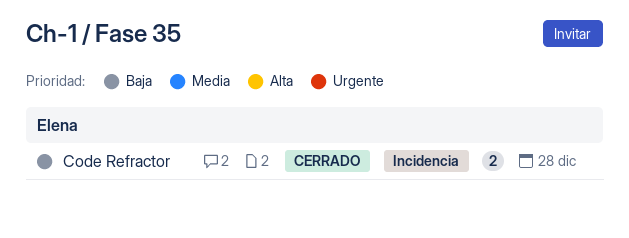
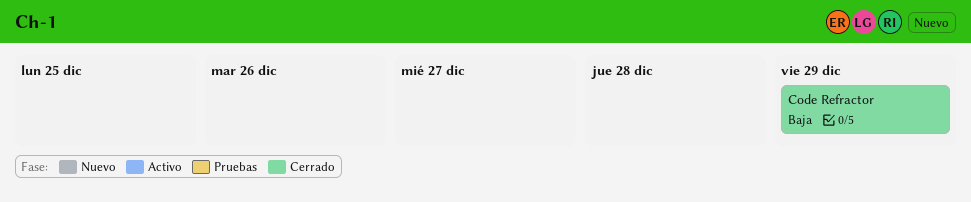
Code Refractor, due: Dec 28 -> Dec 29

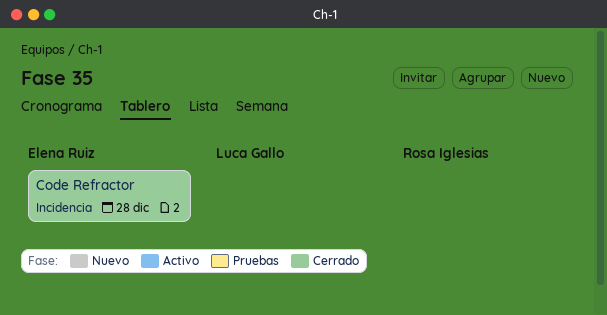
Code Refractor, due: Dec 29 -> Dec 28

